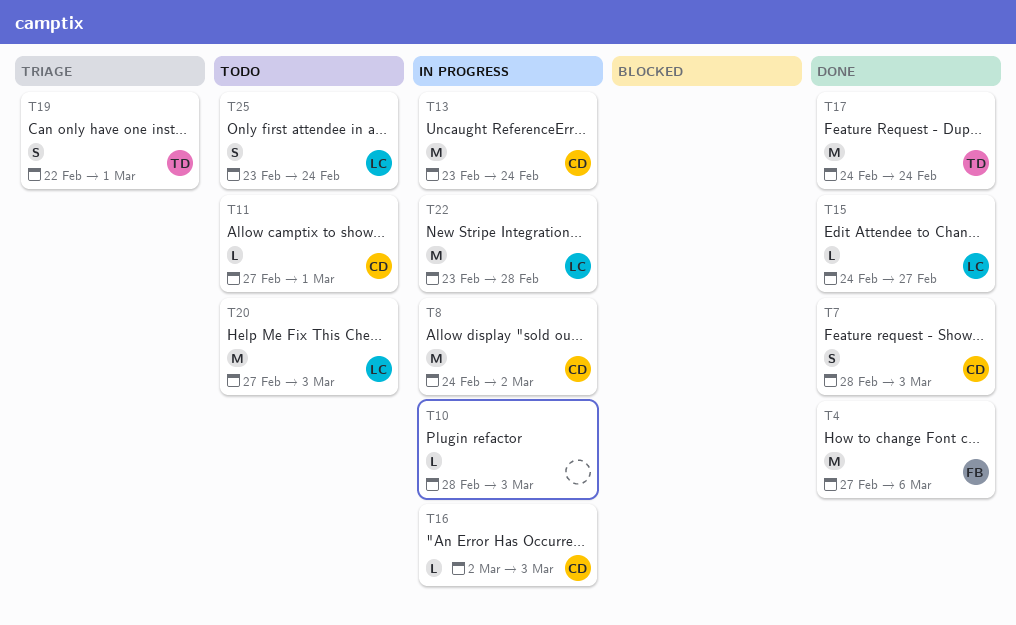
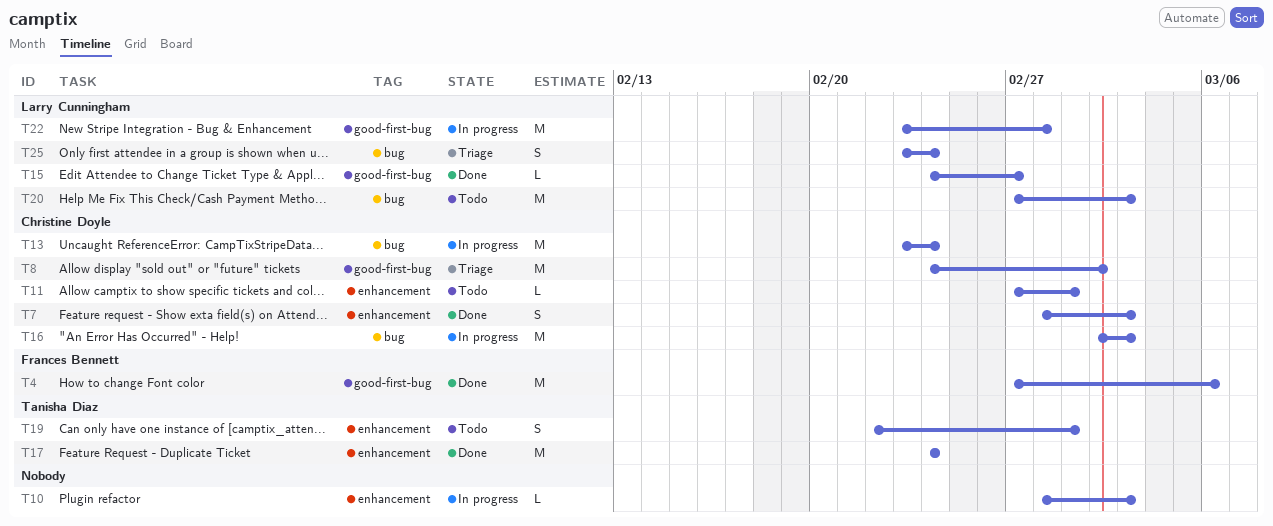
T8, status: In progress -> Triage
T16, estimate: L -> M
T19, status: Triage -> Todo
T25, status: Todo -> Triage

